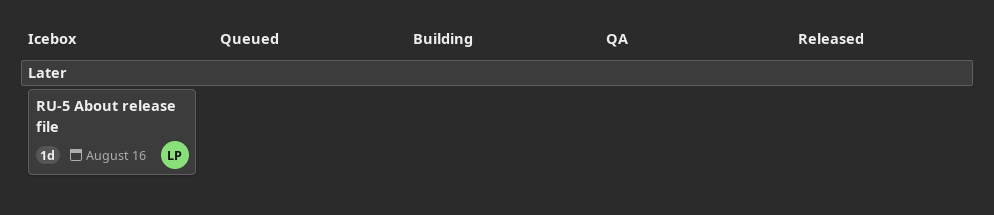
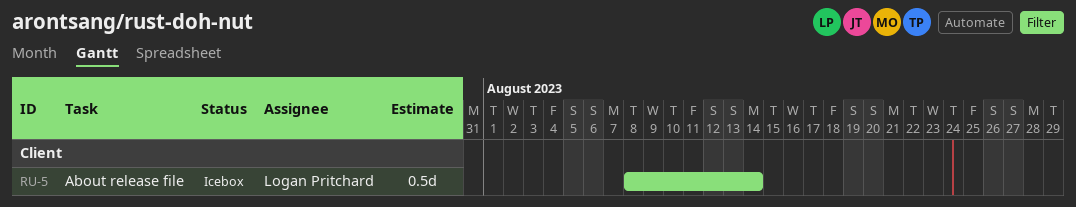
RU-5, estimate: 1d -> 0.5d
RU-5, due: Aug 16 -> Aug 14

